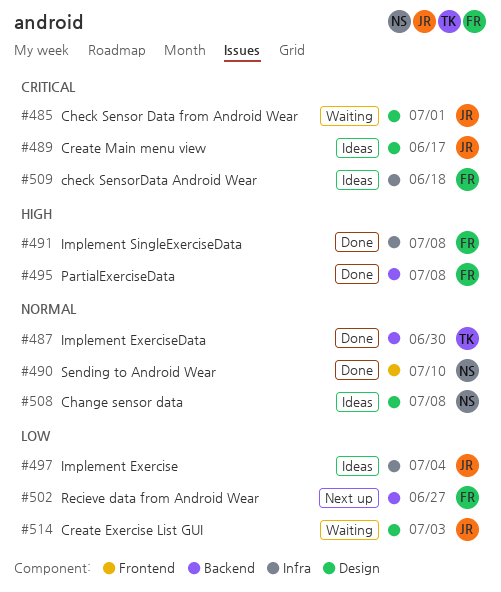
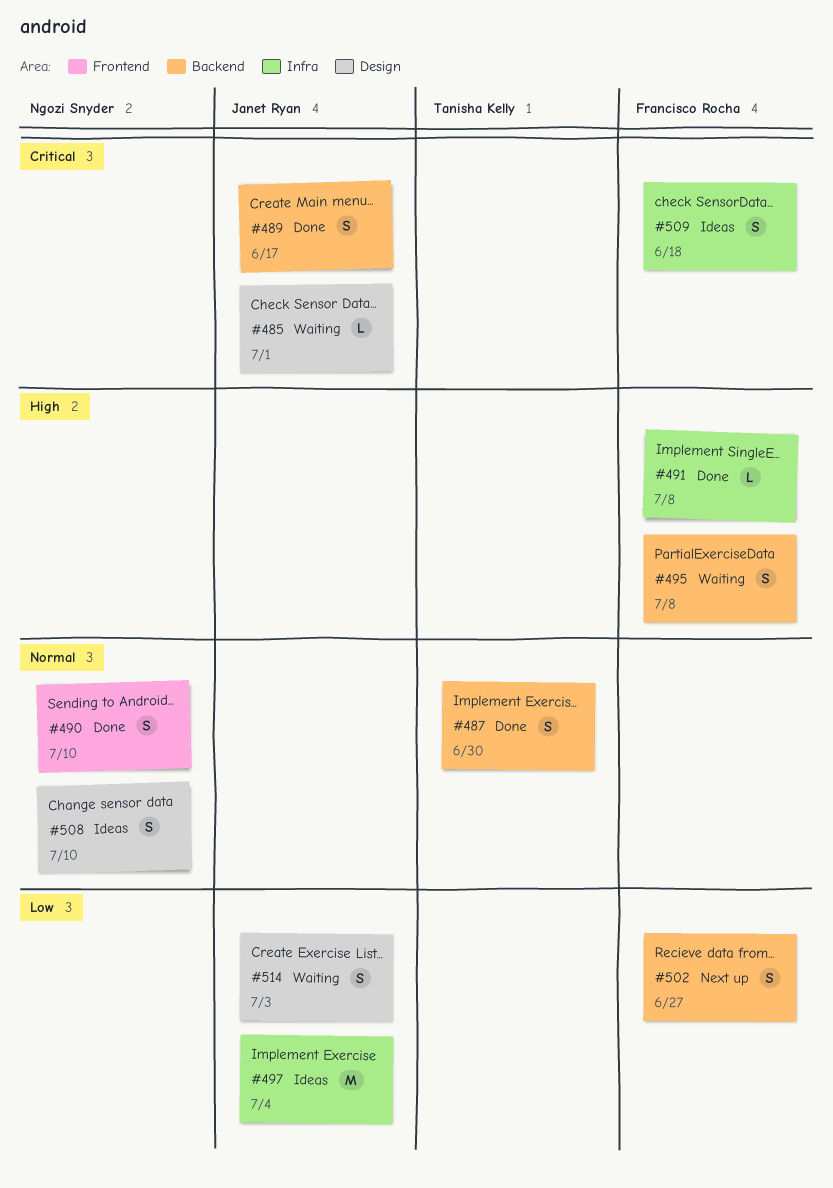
#489, status: Ideas -> Done
#489, label: Design -> Backend
#495, status: Done -> Waiting
#508, due: Jul 8 -> Jul 10

